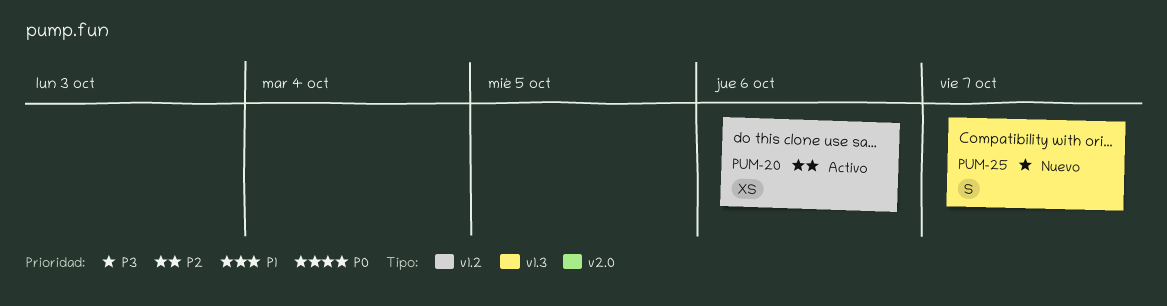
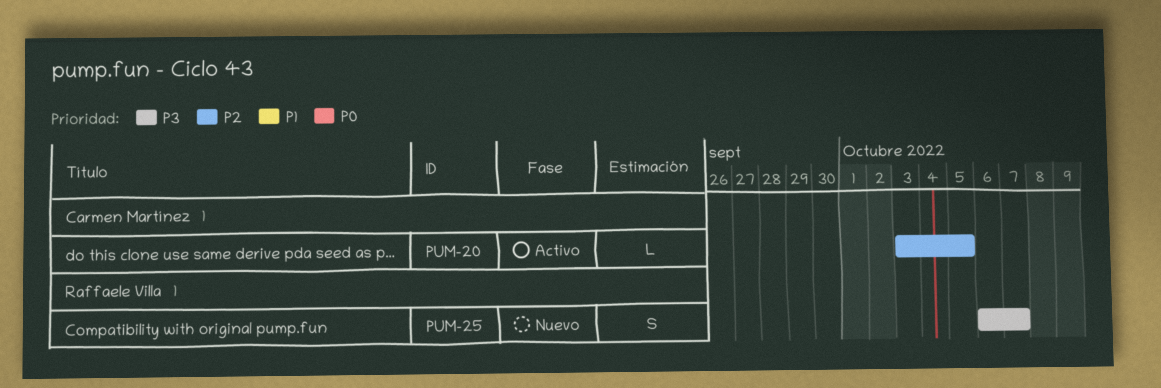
PUM-20, estimate: XS -> L
PUM-20, due: Oct 6 -> Oct 5

